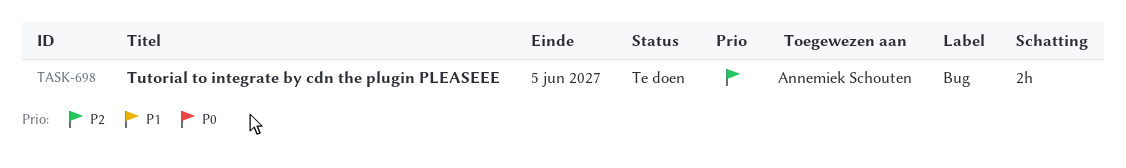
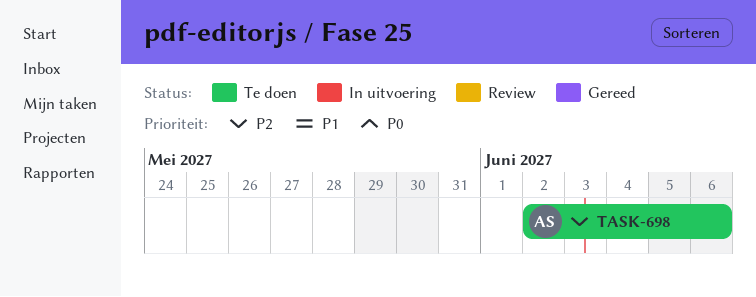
TASK-698, due: Jun 5 -> Jun 6

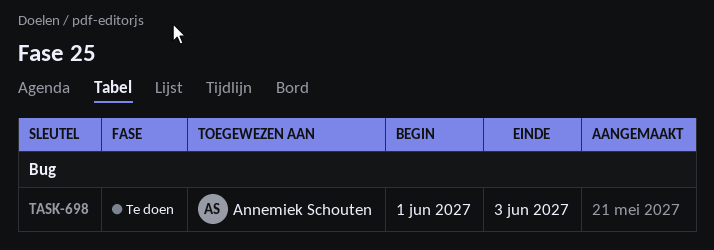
TASK-698, start: Jun 2 -> Jun 1
TASK-698, due: Jun 6 -> Jun 3

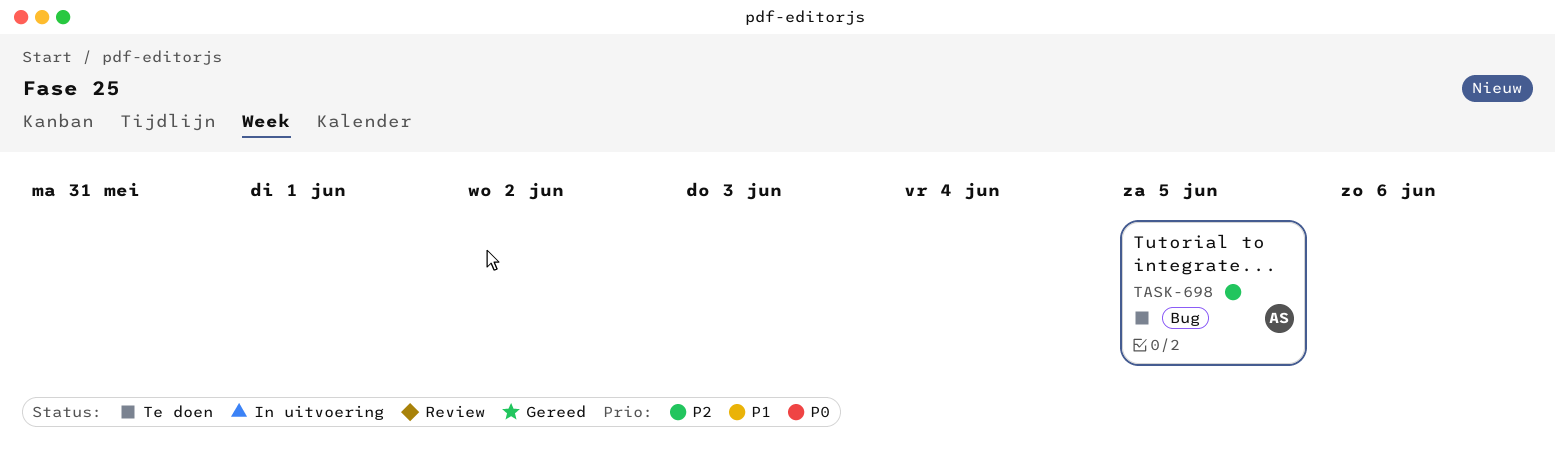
TASK-698, due: Jun 3 -> Jun 5

